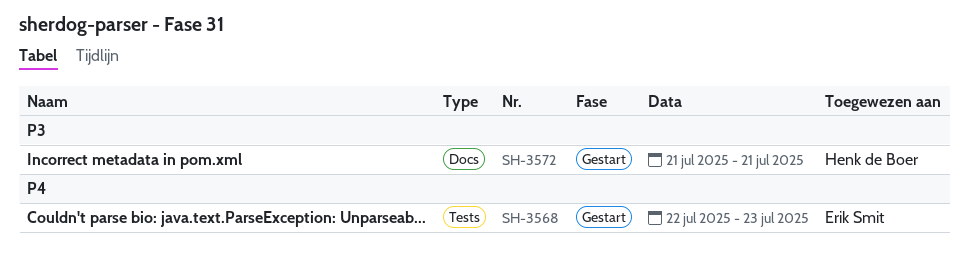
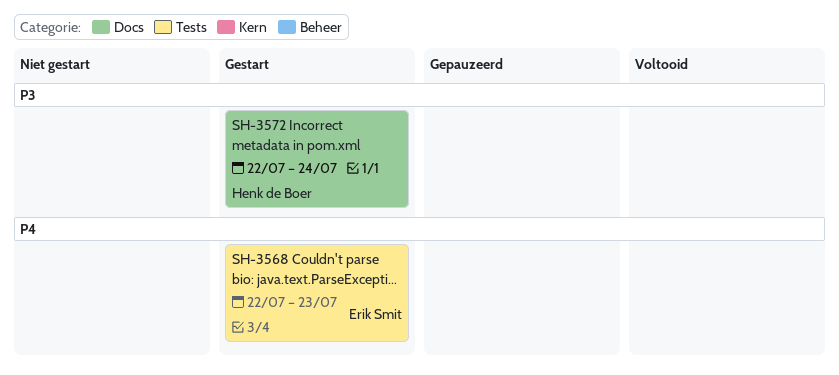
SH-3572, start: Jul 21 -> Jul 22
SH-3572, due: Jul 21 -> Jul 24

